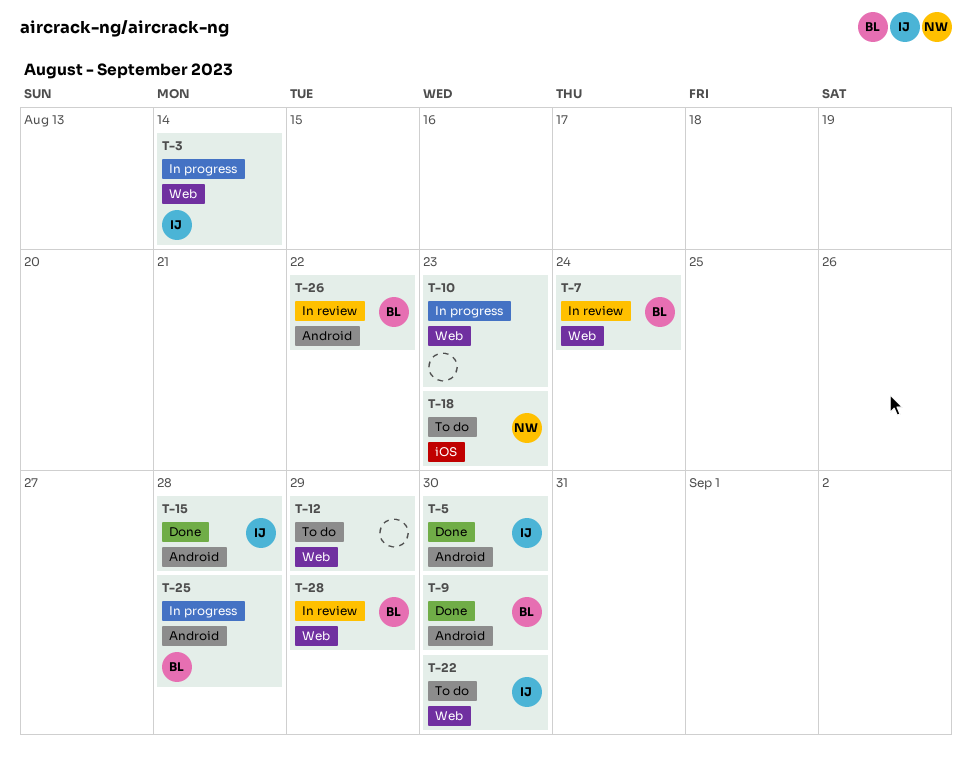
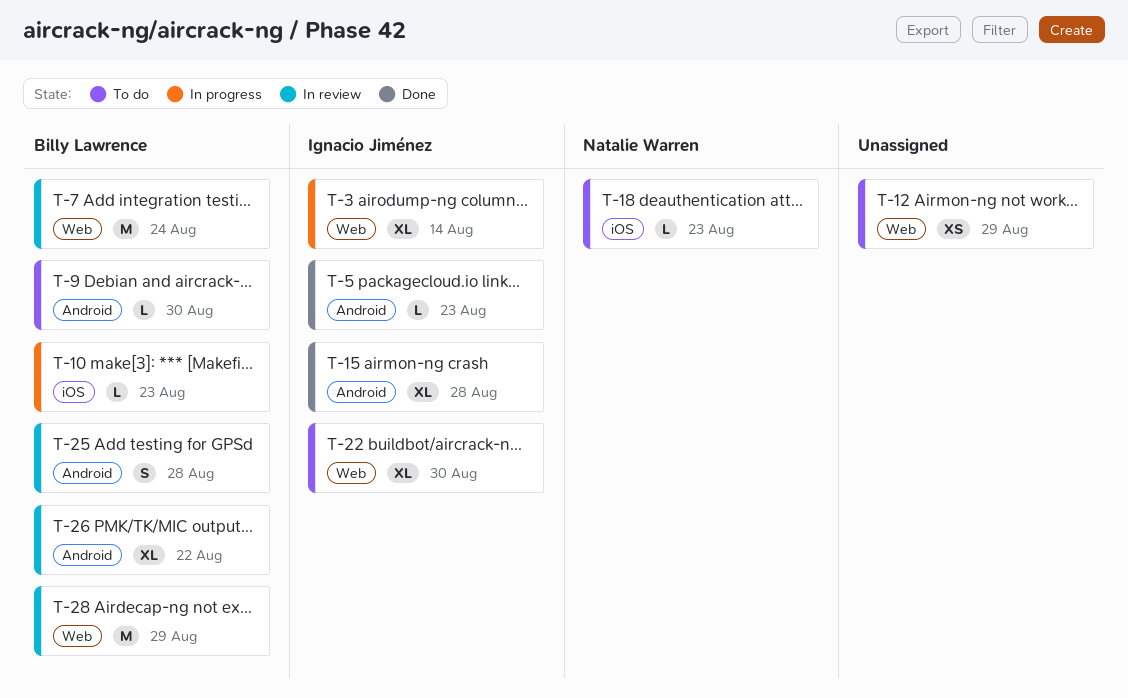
T-5, due: Aug 30 -> Aug 23
T-9, status: Done -> To do
T-10, owner: none -> Billy Lawrence
T-10, label: Web -> iOS
T-25, status: In progress -> In review

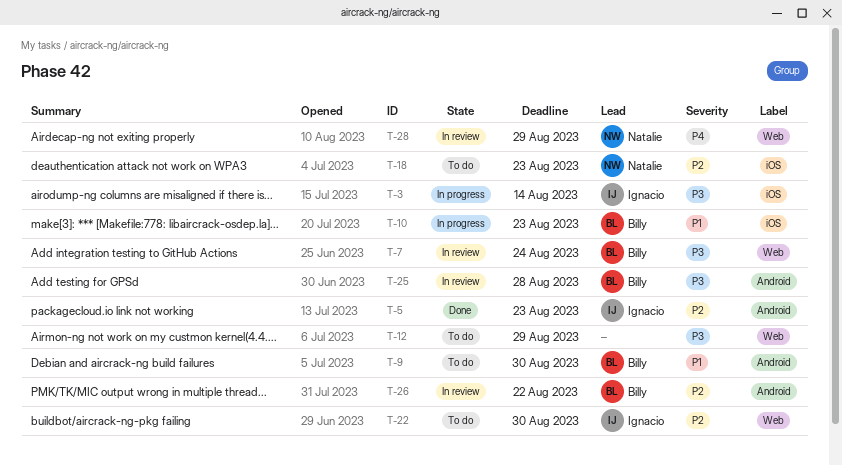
T-3, label: Web -> iOS
T-15: present -> none
T-28, owner: Billy Lawrence -> Natalie Warren

